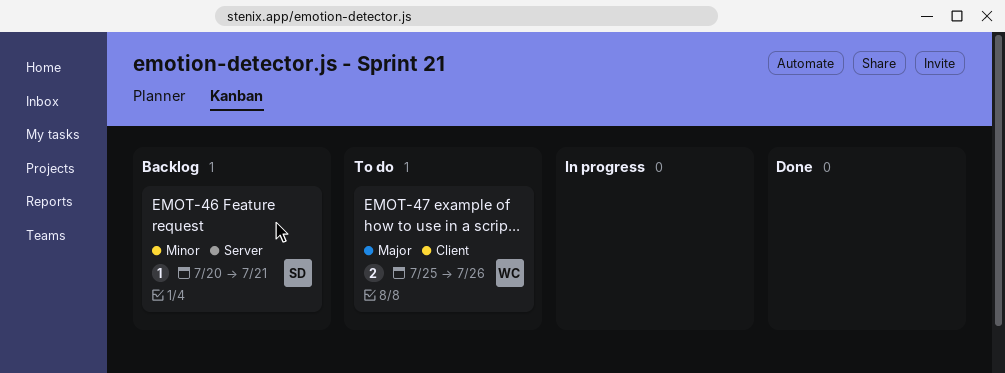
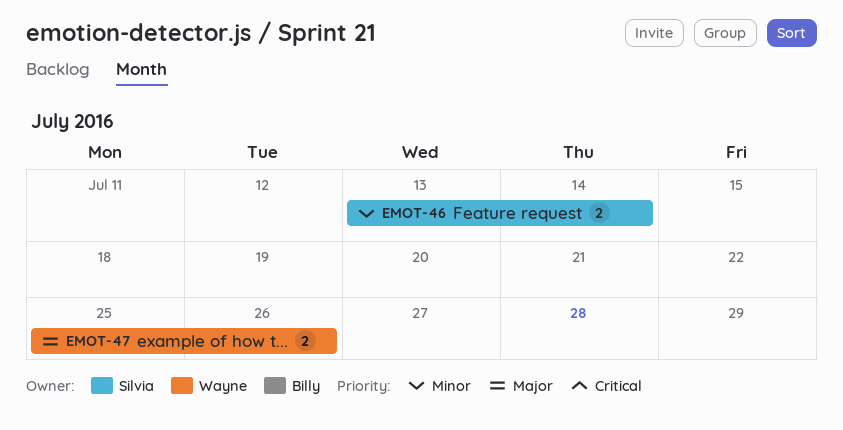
EMOT-46, estimate: 1 -> 2
EMOT-46, start: Jul 20 -> Jul 13
EMOT-46, due: Jul 21 -> Jul 14

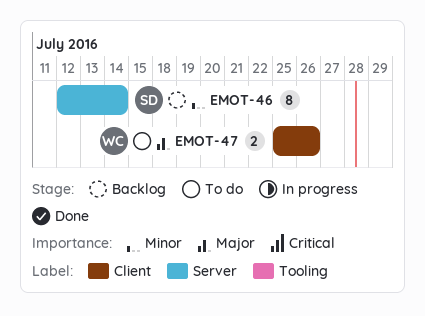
EMOT-46, estimate: 2 -> 8
EMOT-46, start: Jul 13 -> Jul 12

